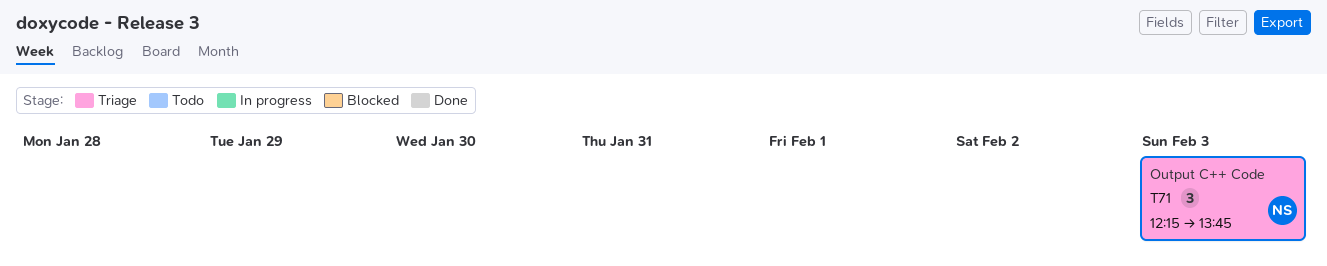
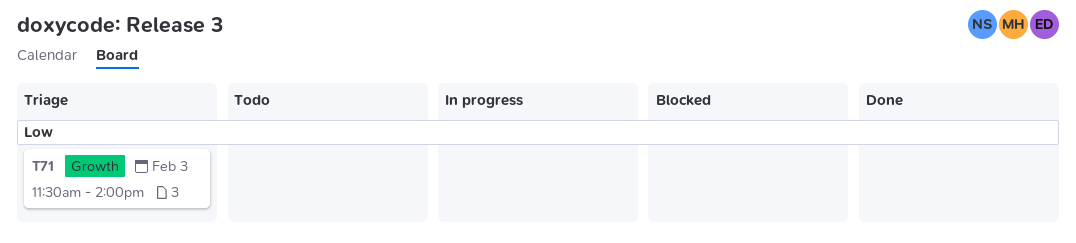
T71, begins: 12:15 -> 11:30
T71, ends: 13:45 -> 14:00

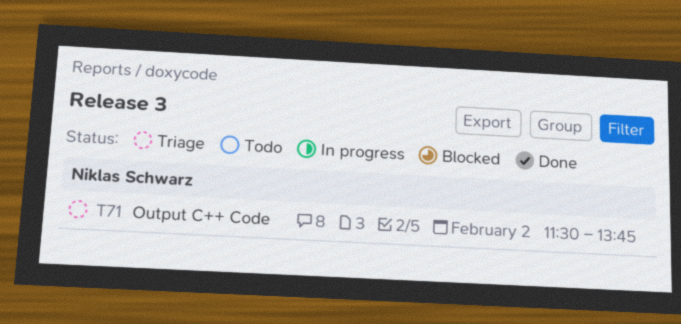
T71, day: Feb 3 -> Feb 2
T71, ends: 14:00 -> 13:45

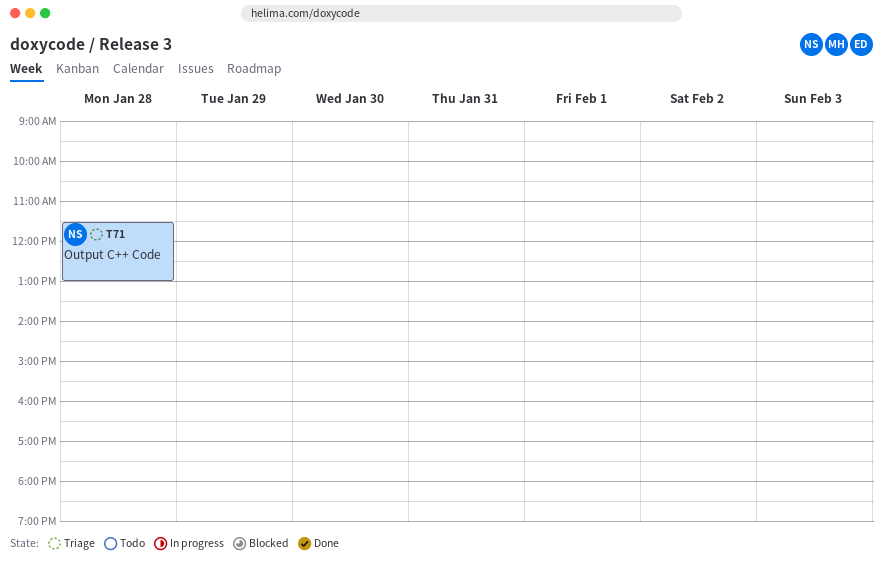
T71, day: Feb 2 -> Jan 28
T71, ends: 13:45 -> 13:00

